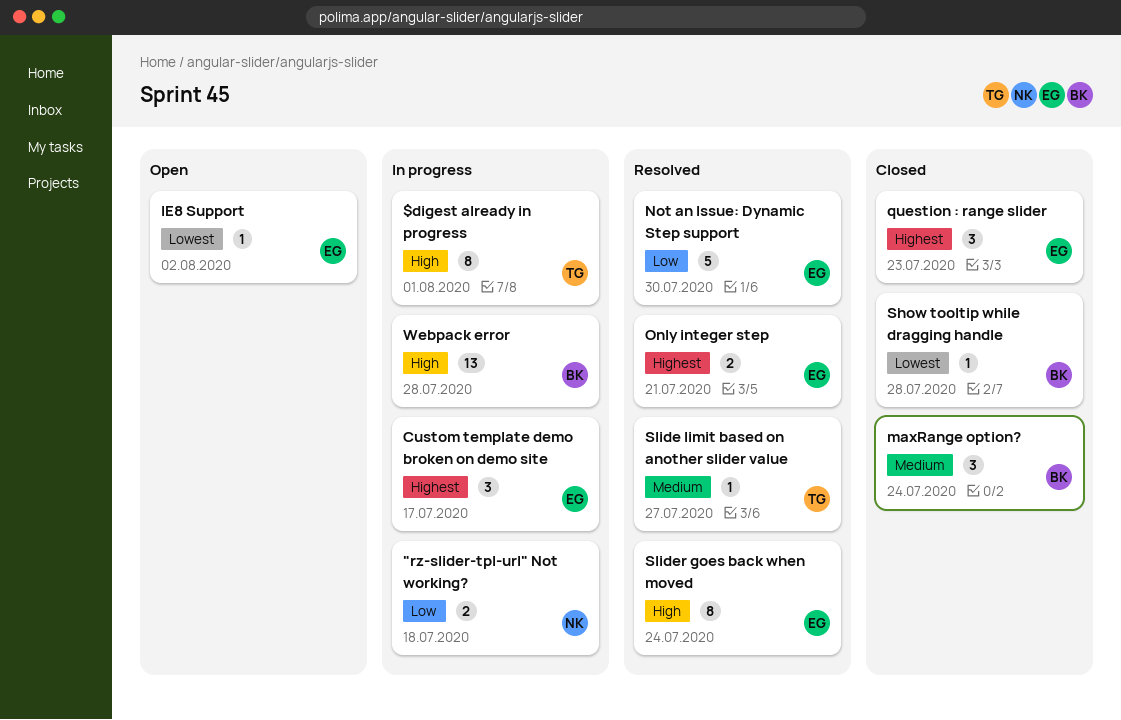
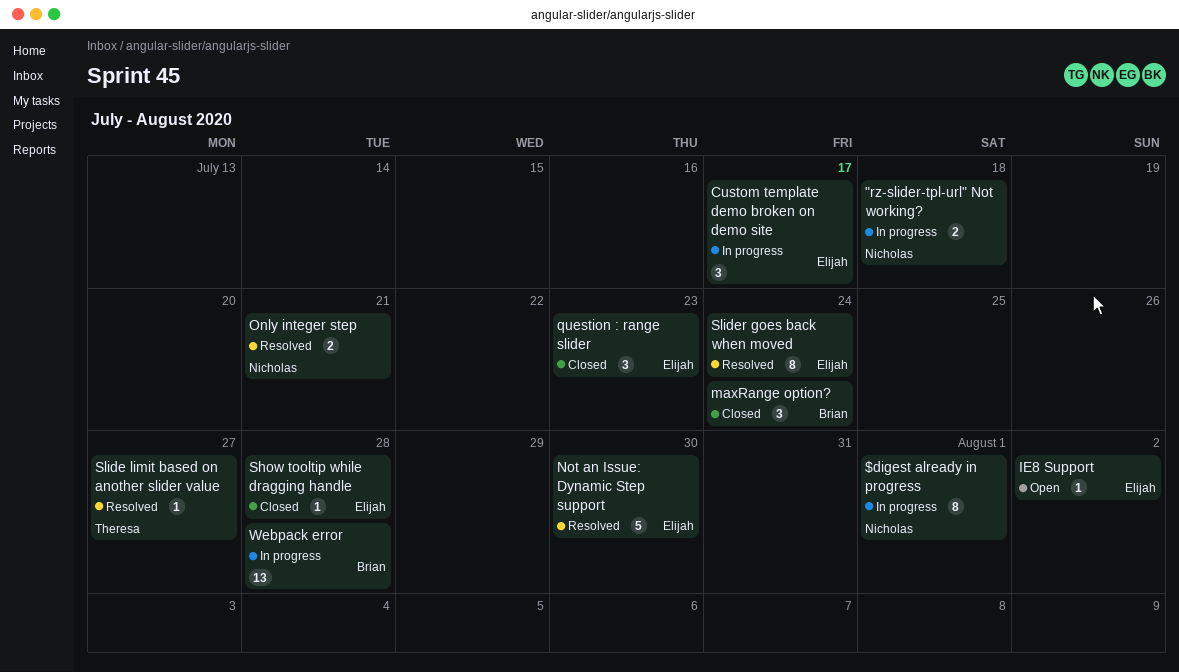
$digest already in progress, owner: Theresa -> Nicholas
Only integer step, owner: Elijah -> Nicholas
Show tooltip while dragging handle, owner: Brian -> Elijah

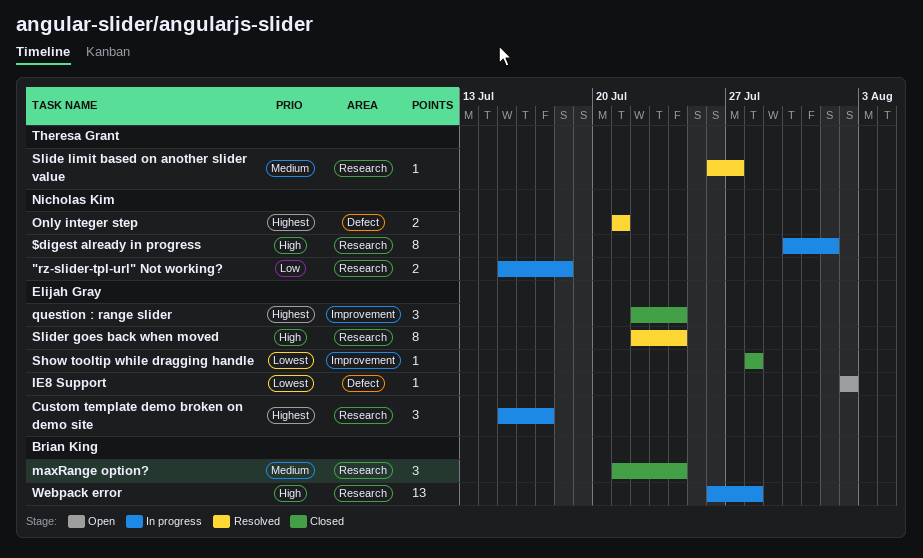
Not an Issue: Dynamic Step support: present -> none
question : range slider, due: Jul 23 -> Jul 24

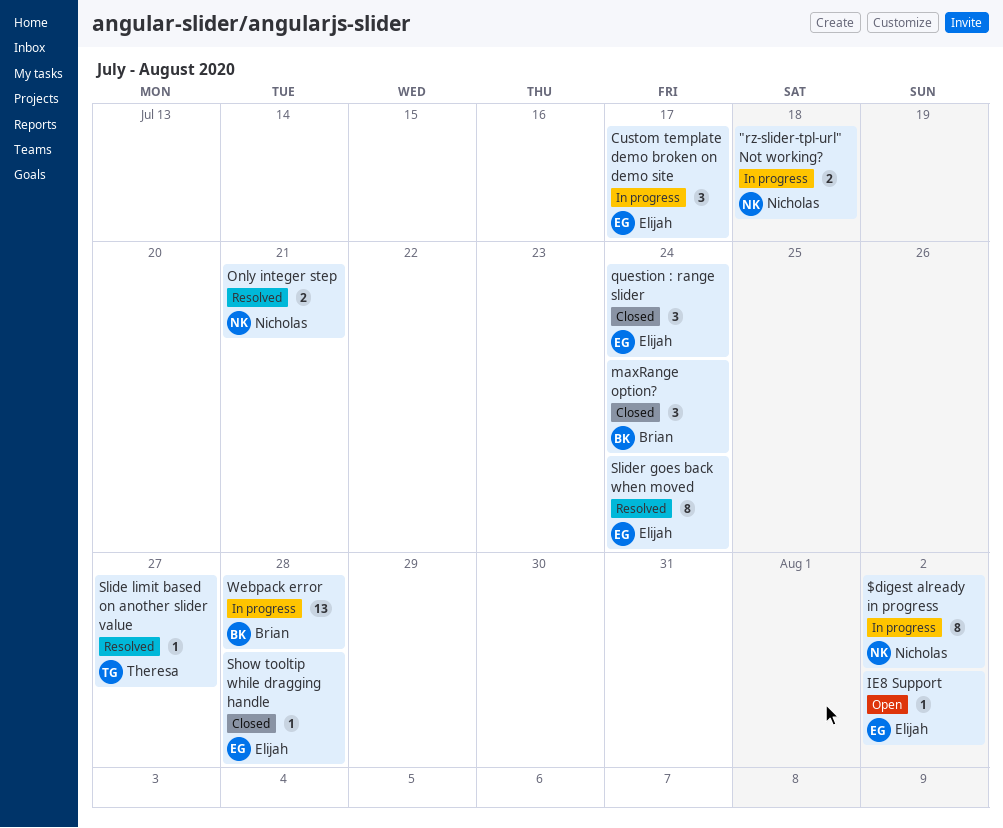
$digest already in progress, due: Aug 1 -> Aug 2

